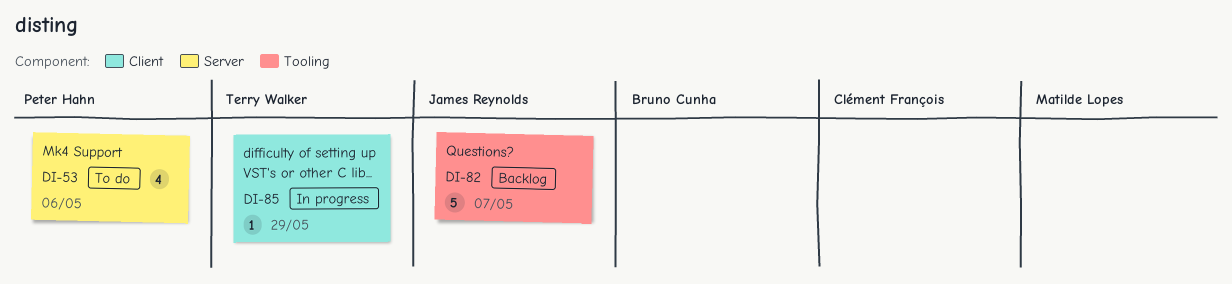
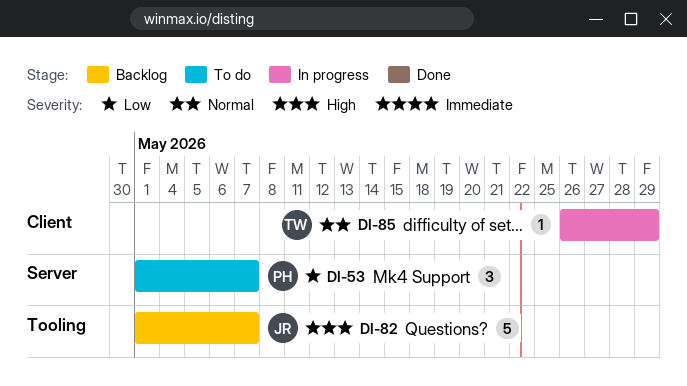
DI-53, estimate: 4 -> 3
DI-53, due: May 6 -> May 7

